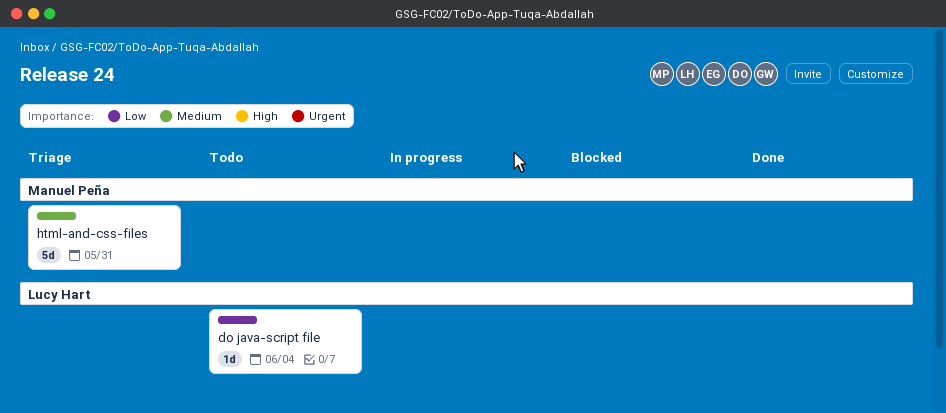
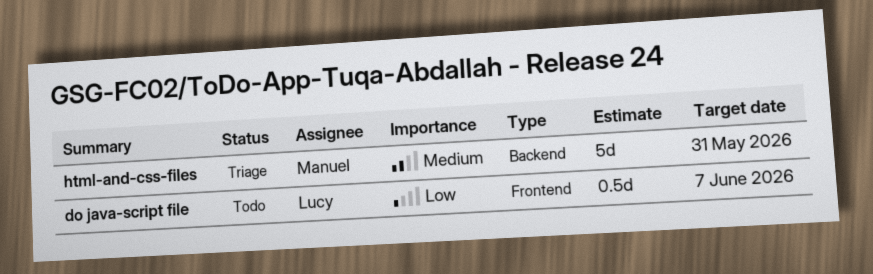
do java-script file, estimate: 1d -> 0.5d
do java-script file, due: Jun 4 -> Jun 7

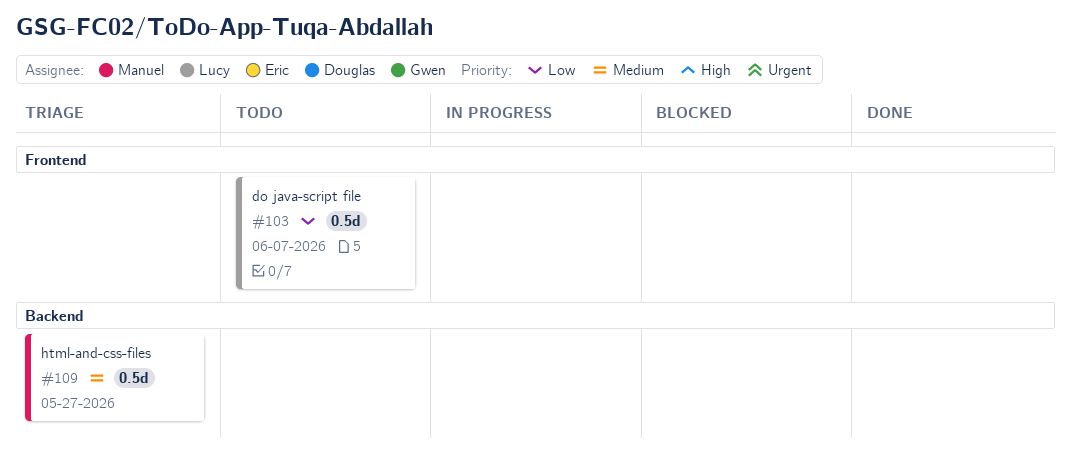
html-and-css-files, estimate: 5d -> 0.5d
html-and-css-files, due: May 31 -> May 27

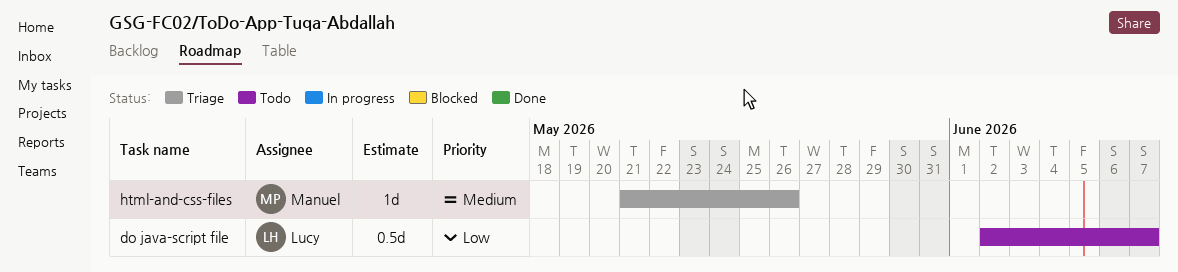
html-and-css-files, estimate: 0.5d -> 1d
html-and-css-files, due: May 27 -> May 26

